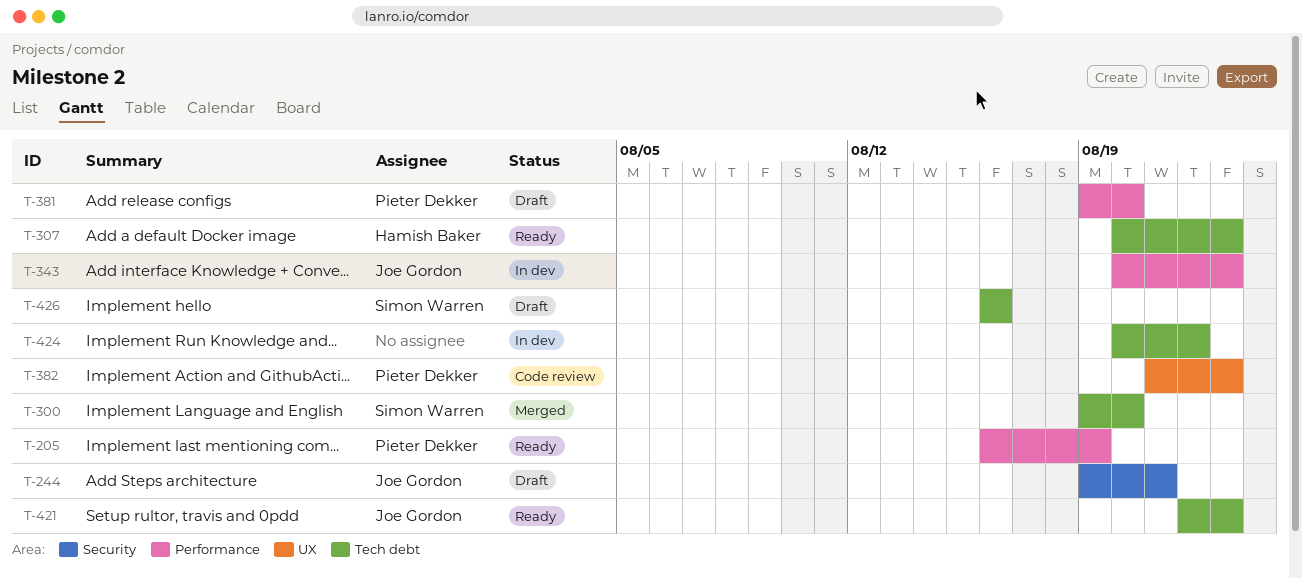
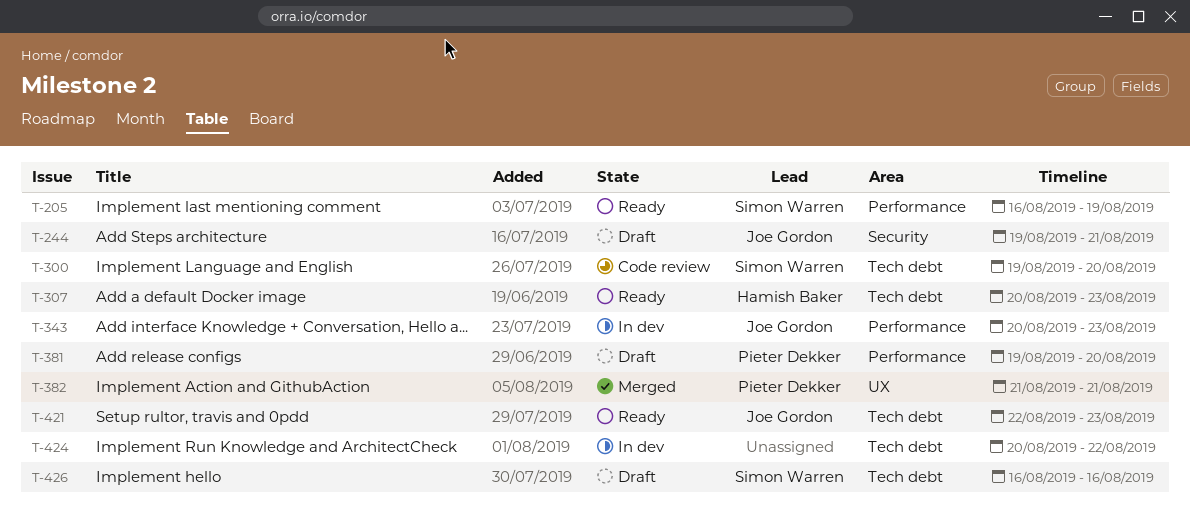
T-205, owner: Pieter Dekker -> Simon Warren
T-300, status: Merged -> Code review
T-382, status: Code review -> Merged
T-382, due: Aug 23 -> Aug 21

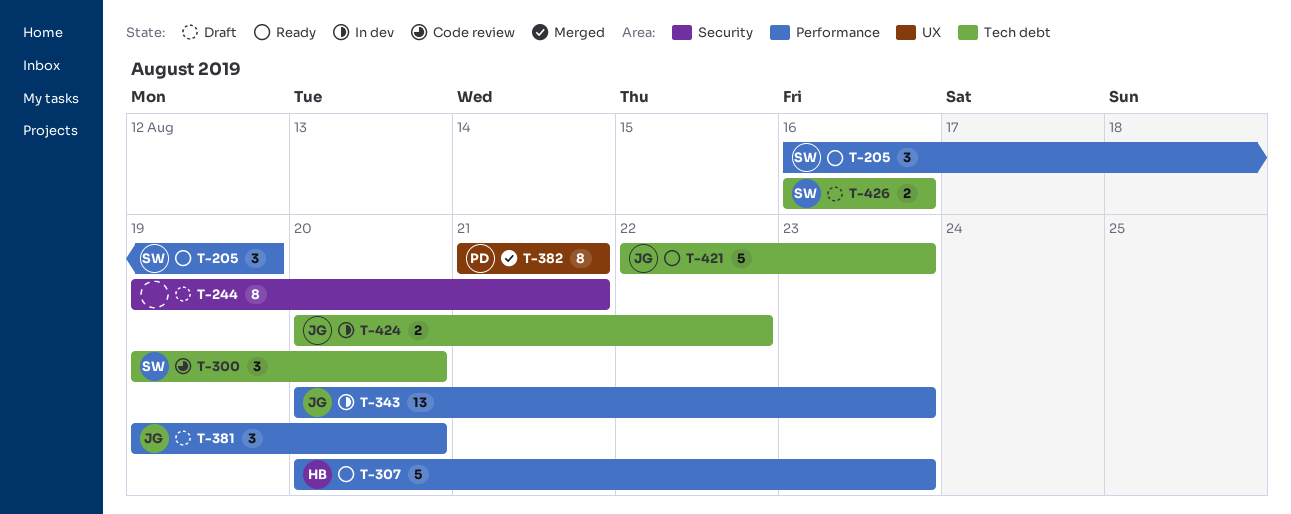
T-244, owner: Joe Gordon -> none
T-307, label: Tech debt -> Performance
T-381, owner: Pieter Dekker -> Joe Gordon
T-424, owner: none -> Joe Gordon

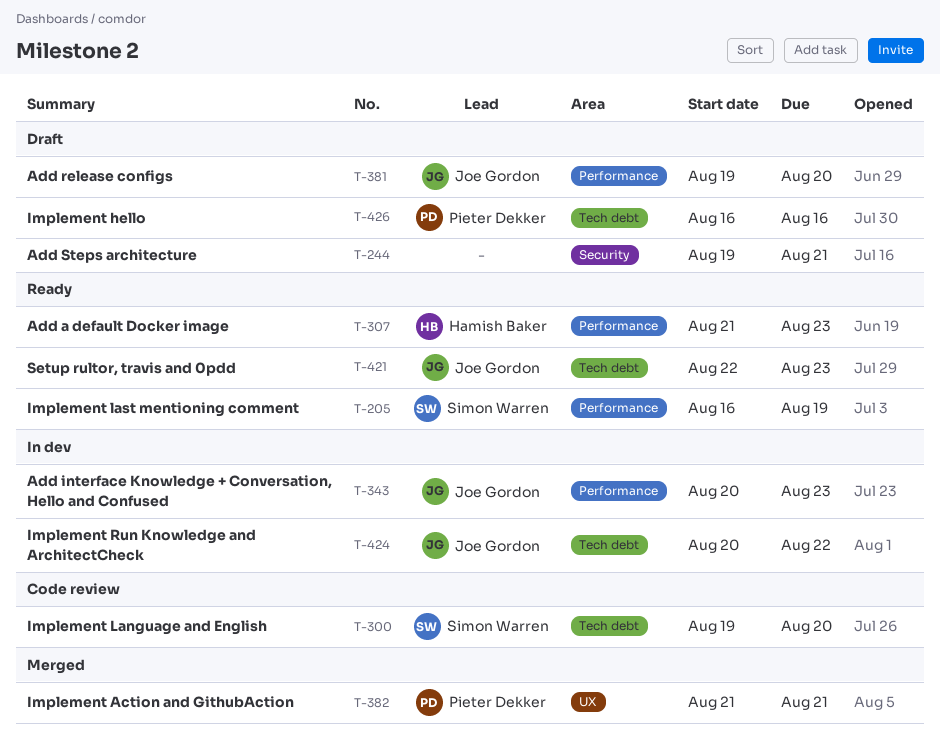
T-307, start: Aug 20 -> Aug 21
T-426, owner: Simon Warren -> Pieter Dekker

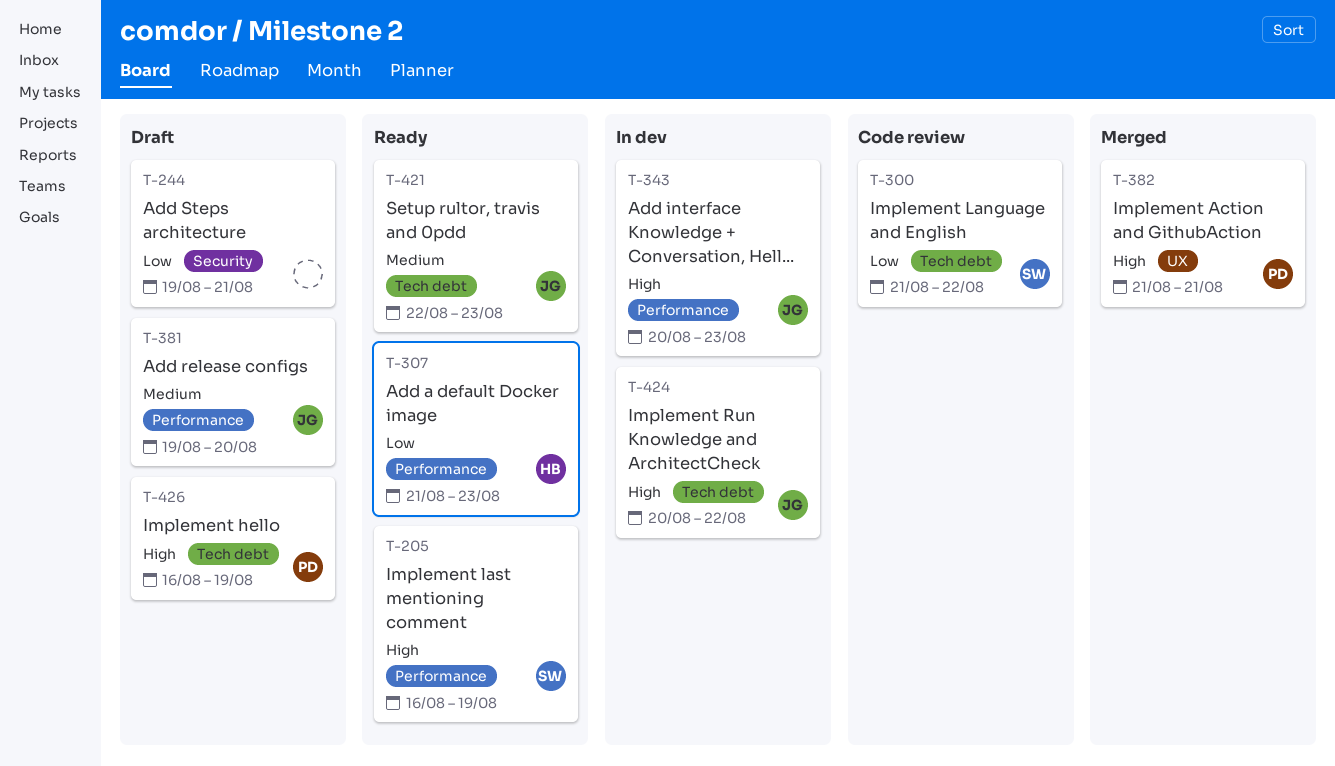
T-300, start: Aug 19 -> Aug 21
T-300, due: Aug 20 -> Aug 22
T-426, due: Aug 16 -> Aug 19

